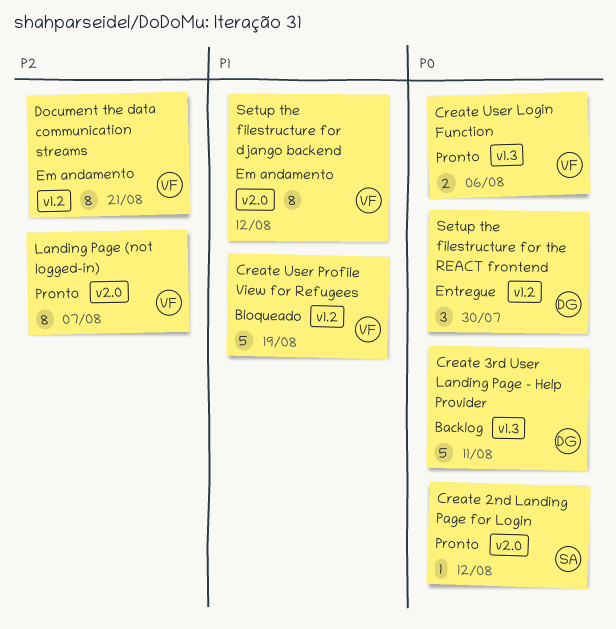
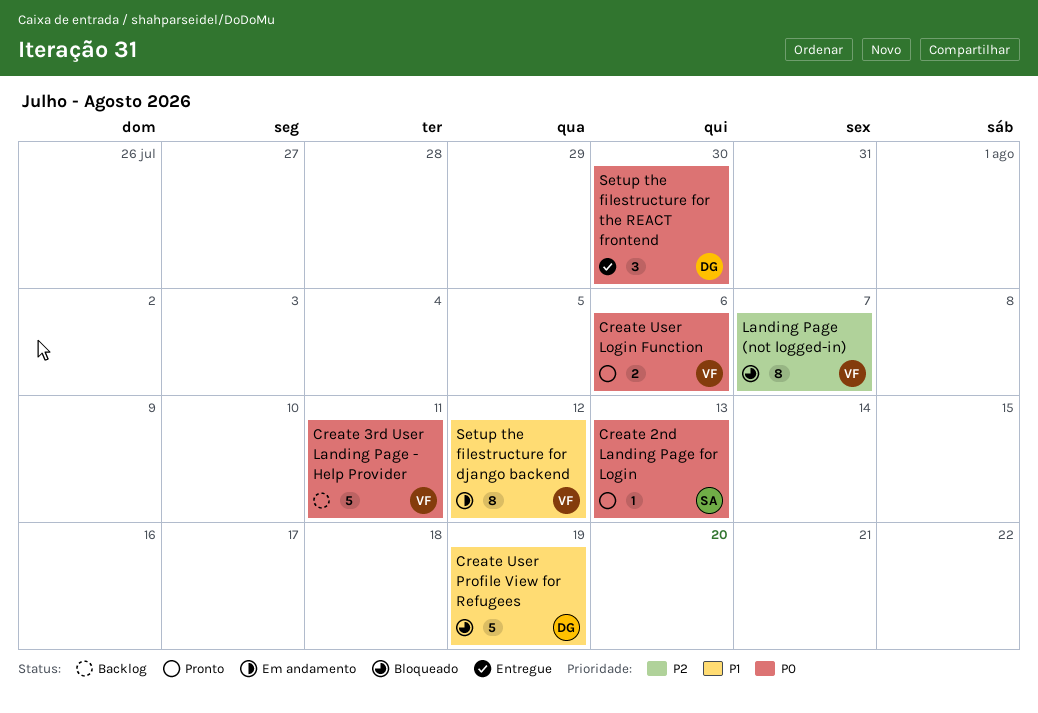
Create 2nd Landing Page for Login, due: Aug 12 -> Aug 13
Create 3rd User Landing Page - Help Provider, owner: DG -> VF
Create User Profile View for Refugees, owner: VF -> DG
Document the data communication streams: present -> none
Landing Page (not logged-in), status: Pronto -> Bloqueado

